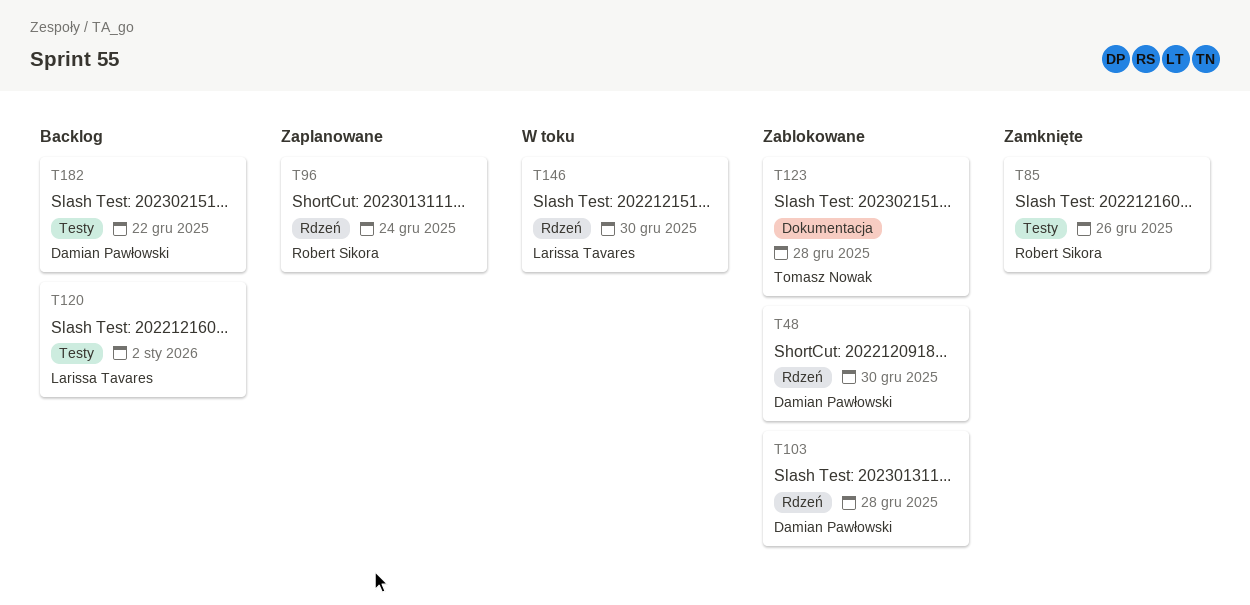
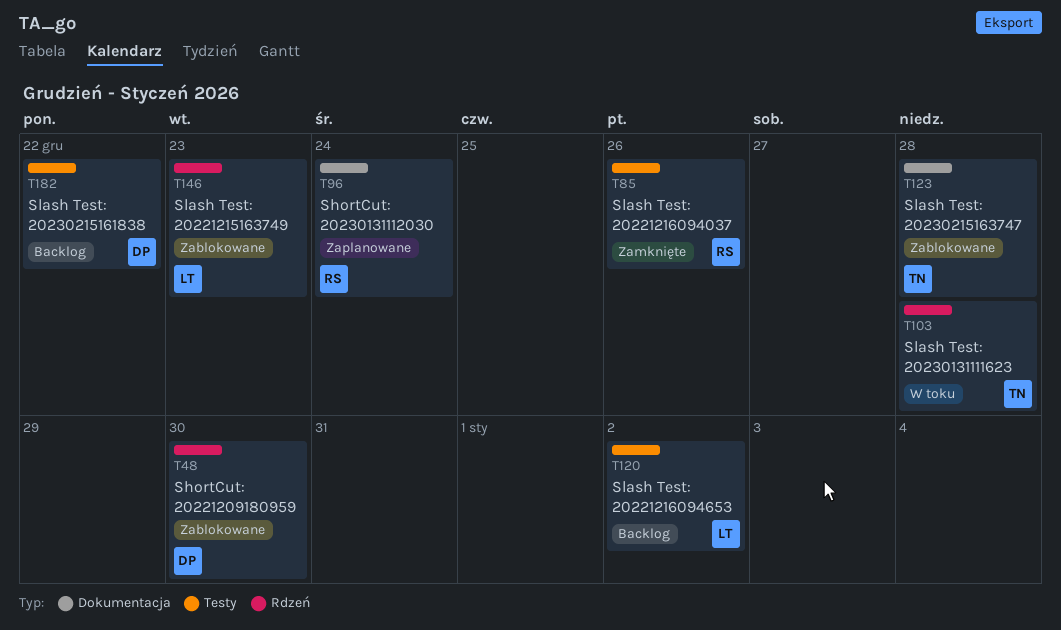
T96, label: Rdzeń -> Dokumentacja
T103, status: Zablokowane -> W toku
T103, owner: Damian Pawłowski -> Tomasz Nowak
T146, status: W toku -> Zablokowane
T146, due: Dec 30 -> Dec 23

